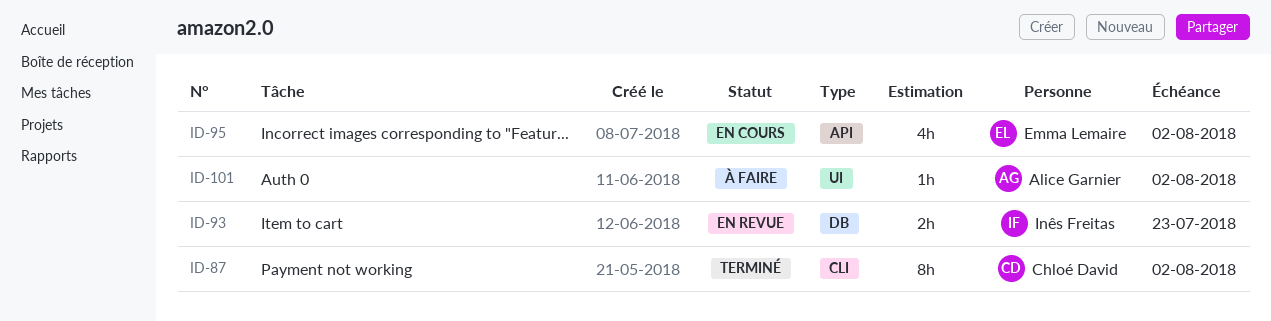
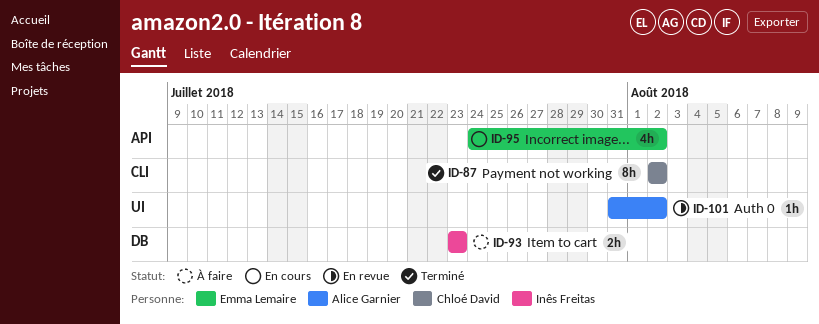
ID-93, status: En revue -> À faire
ID-101, status: À faire -> En revue

